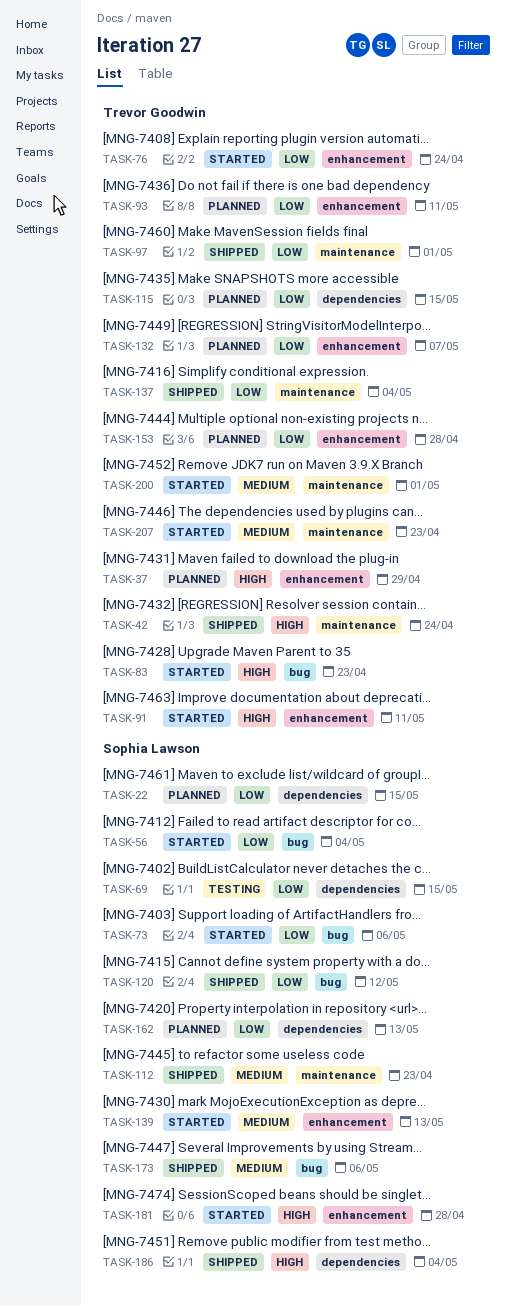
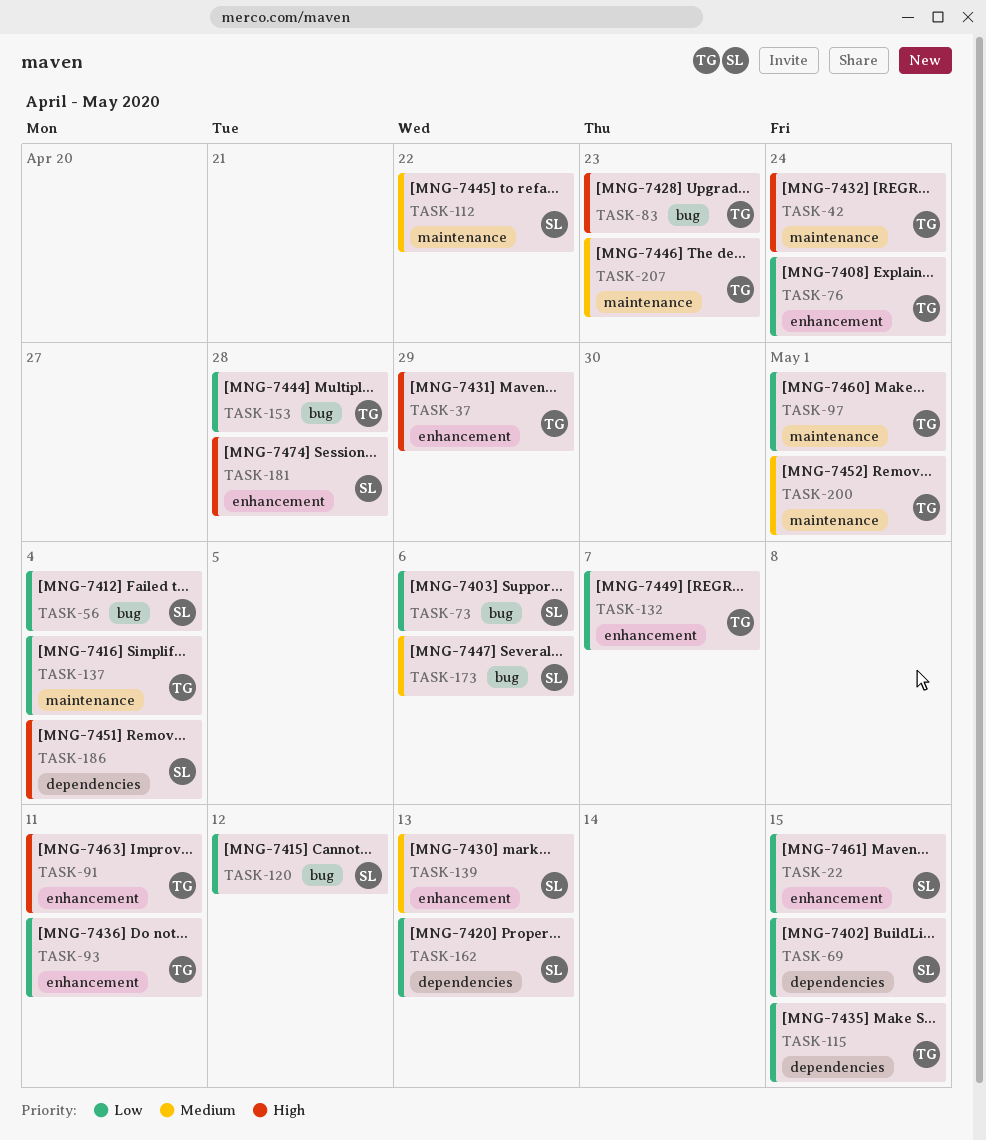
TASK-22, label: dependencies -> enhancement
TASK-112, due: Apr 23 -> Apr 22
TASK-153, label: enhancement -> bug

